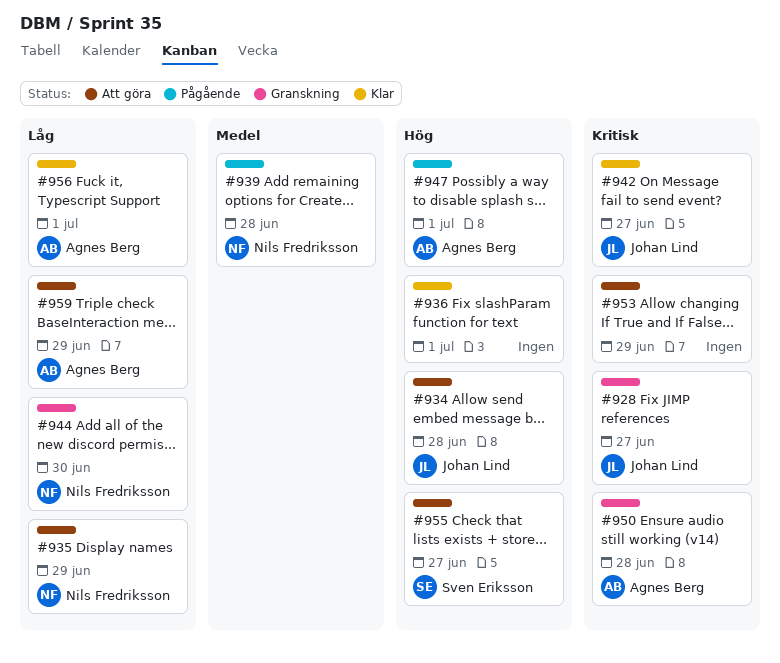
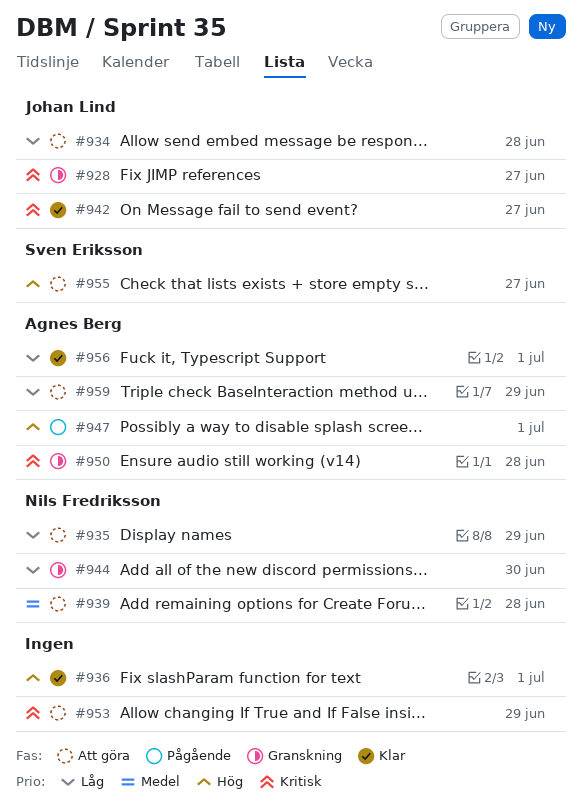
#934, priority: Hög -> Låg
#939, status: Pågående -> Att göra

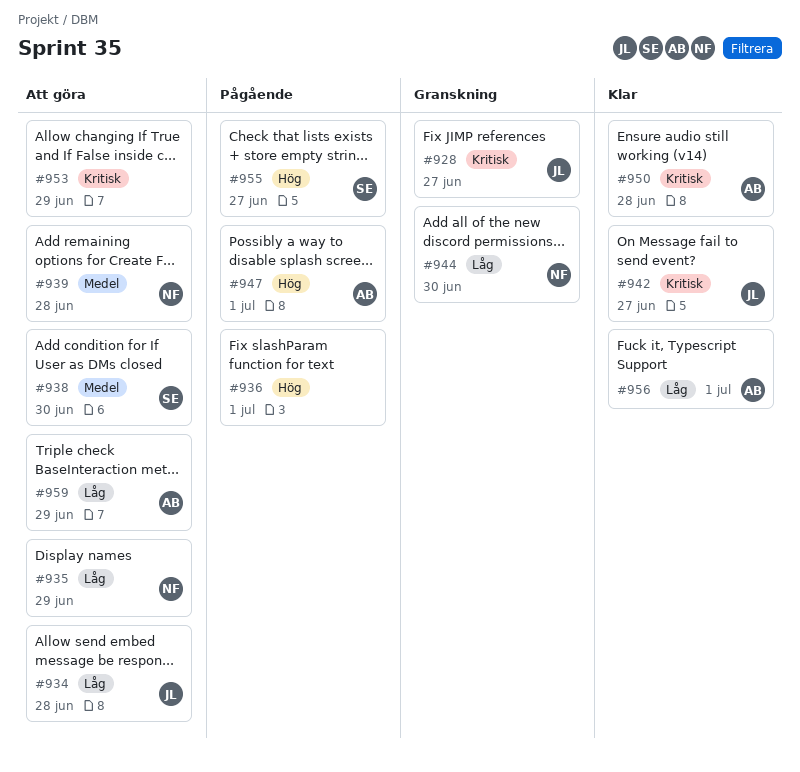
#936, status: Klar -> Pågående
#938: none -> present
#950, status: Granskning -> Klar
#955, status: Att göra -> Pågående

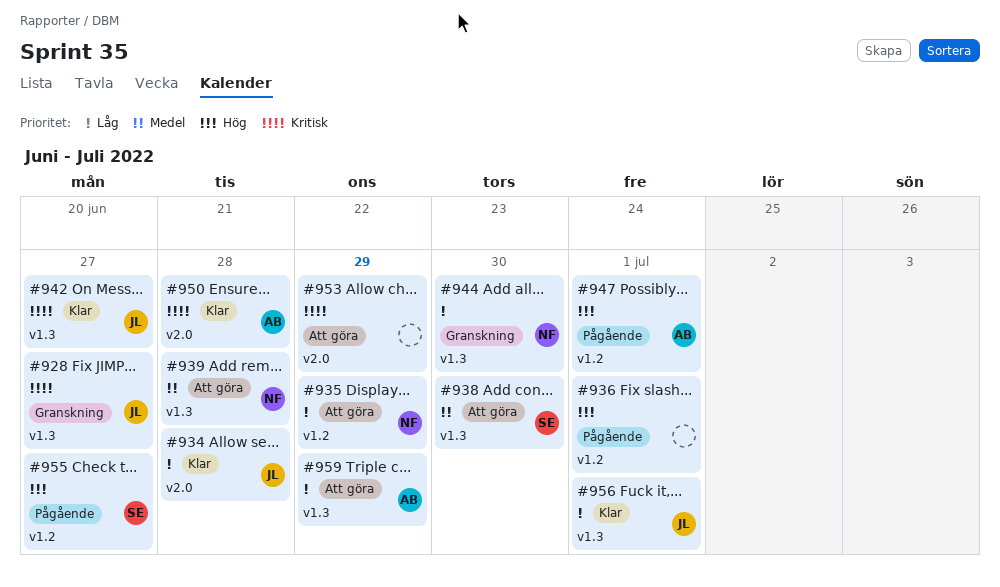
#934, status: Att göra -> Klar
#956, owner: AB -> JL

